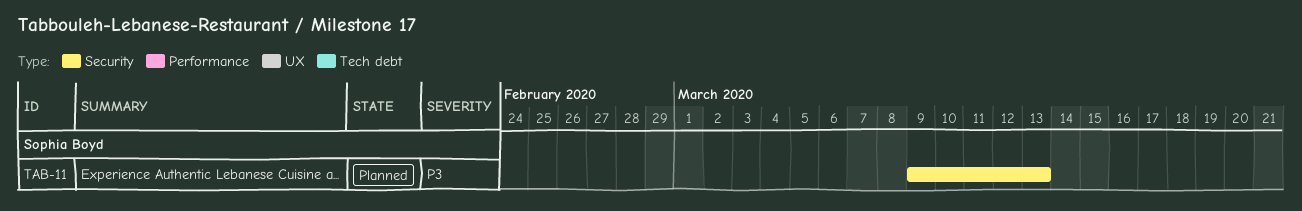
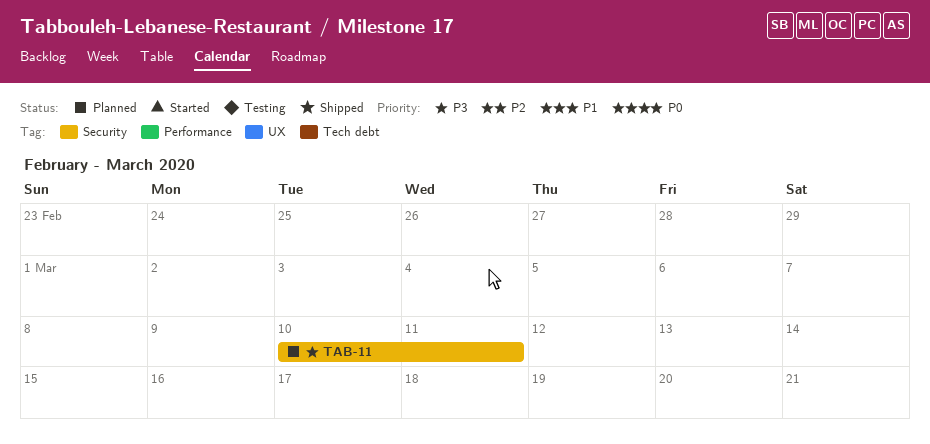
TAB-11, start: Mar 9 -> Mar 10
TAB-11, due: Mar 13 -> Mar 11

